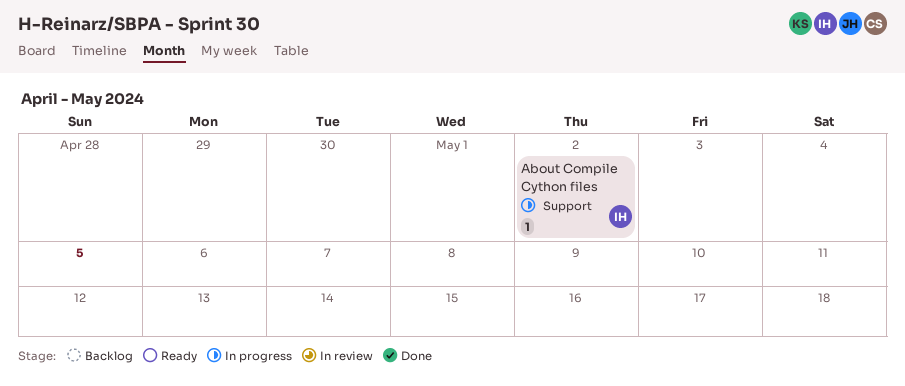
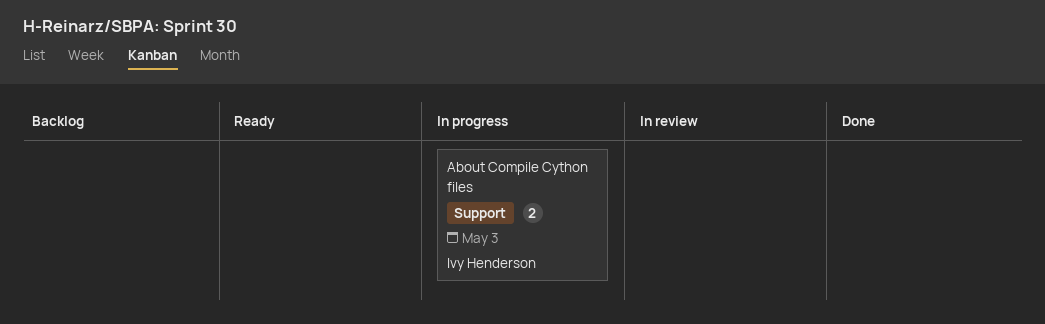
About Compile Cython files, estimate: 1 -> 2
About Compile Cython files, due: May 2 -> May 3

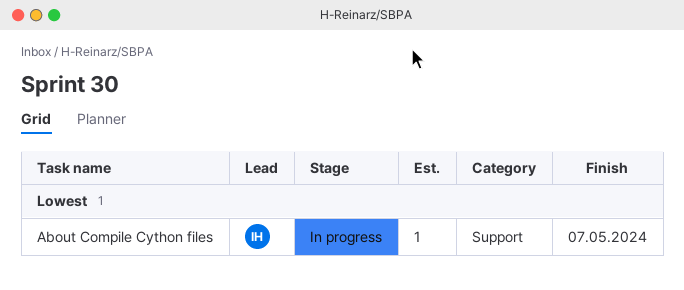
About Compile Cython files, estimate: 2 -> 1
About Compile Cython files, due: May 3 -> May 7

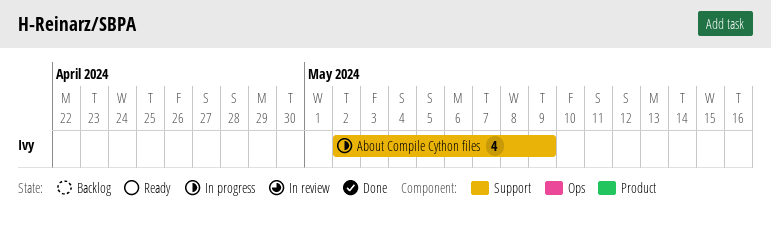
About Compile Cython files, estimate: 1 -> 4
About Compile Cython files, due: May 7 -> May 9

